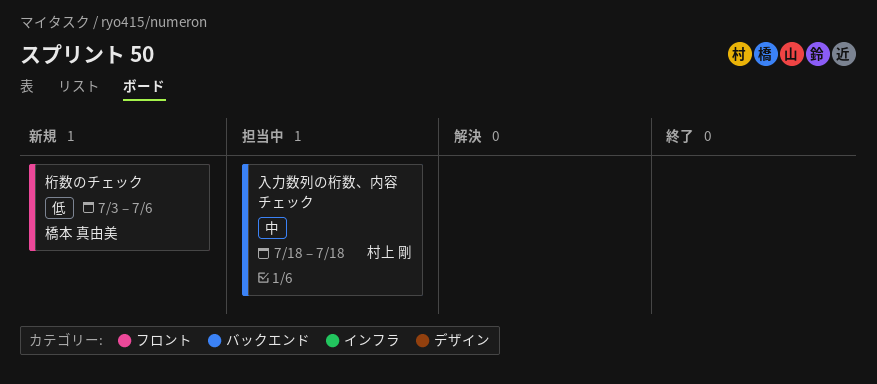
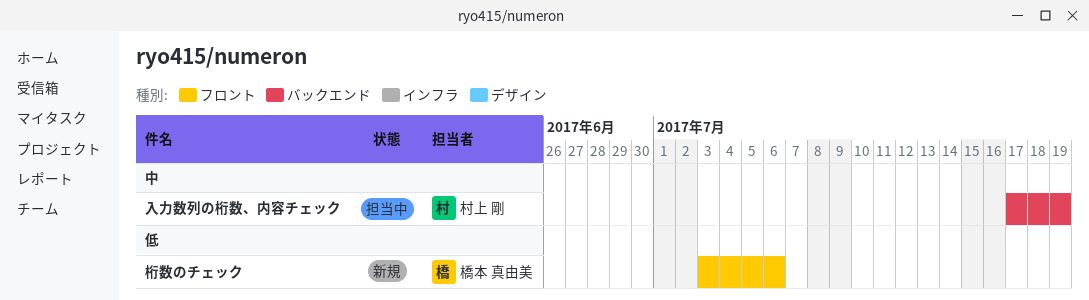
入力数列の桁数、内容チェック, start: Jul 18 -> Jul 17
入力数列の桁数、内容チェック, due: Jul 18 -> Jul 19

